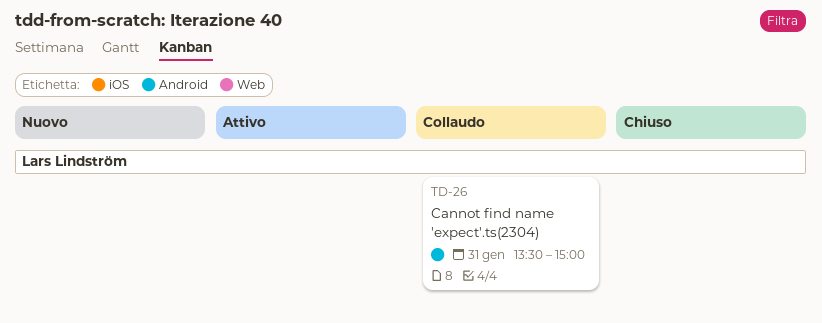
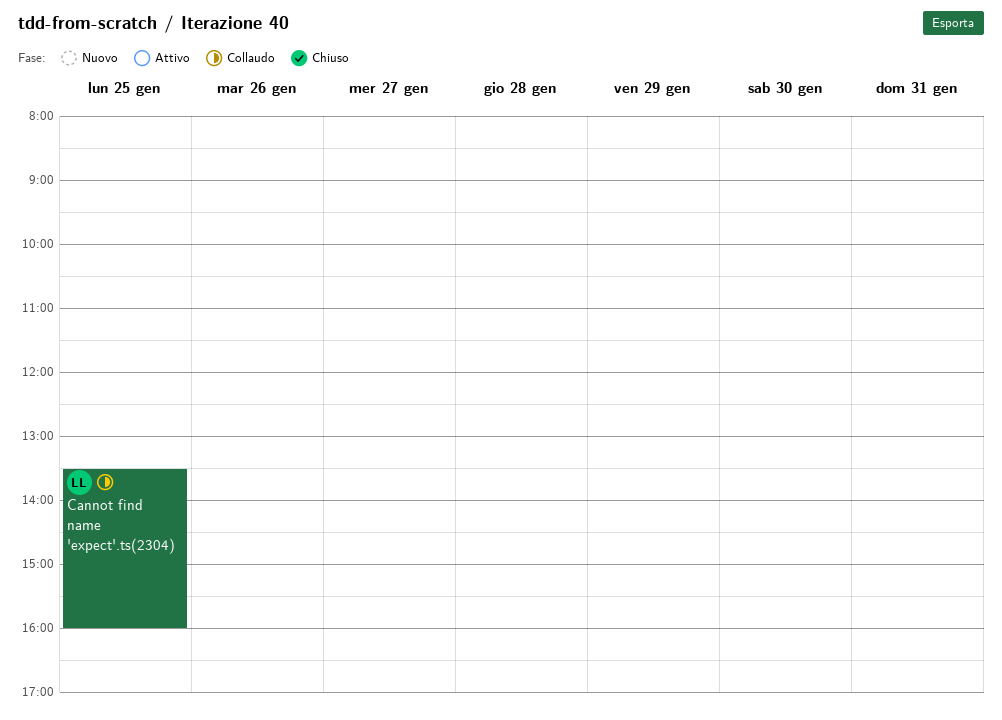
Cannot find name 'expect'.ts(2304), day: Jan 31 -> Jan 25
Cannot find name 'expect'.ts(2304), ends: 15:00 -> 16:00

